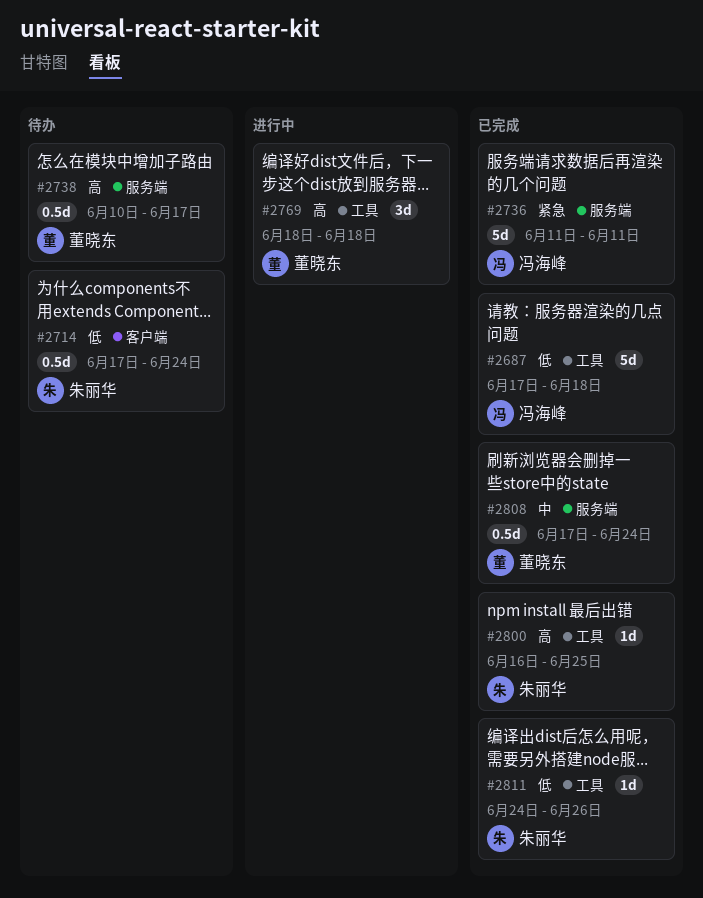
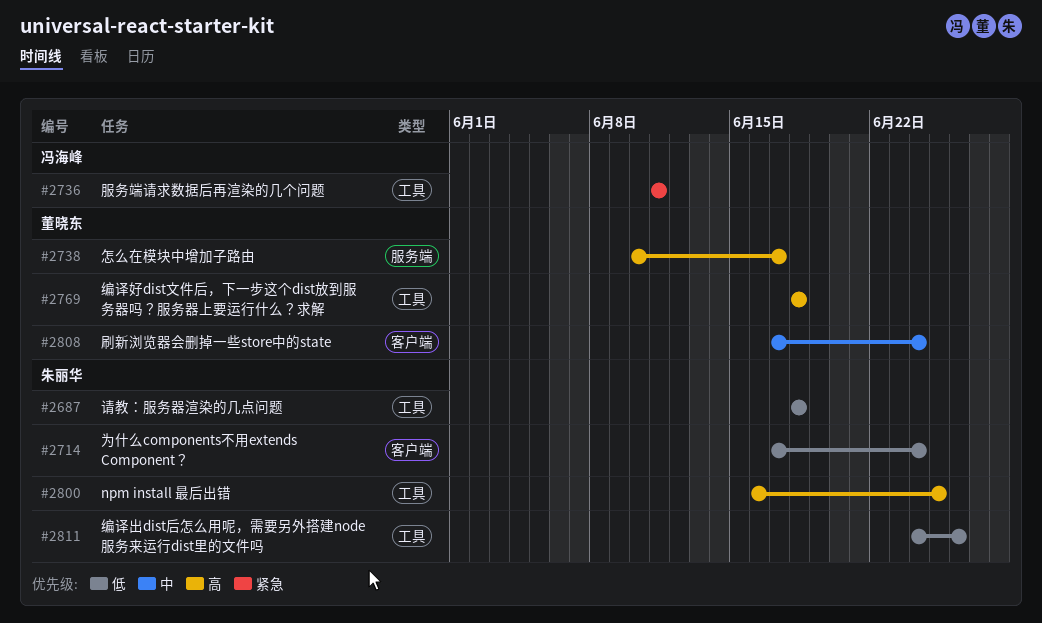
#2687, owner: 冯海峰 -> 朱丽华
#2687, start: Jun 17 -> Jun 18
#2736, label: 服务端 -> 工具
#2808, label: 服务端 -> 客户端

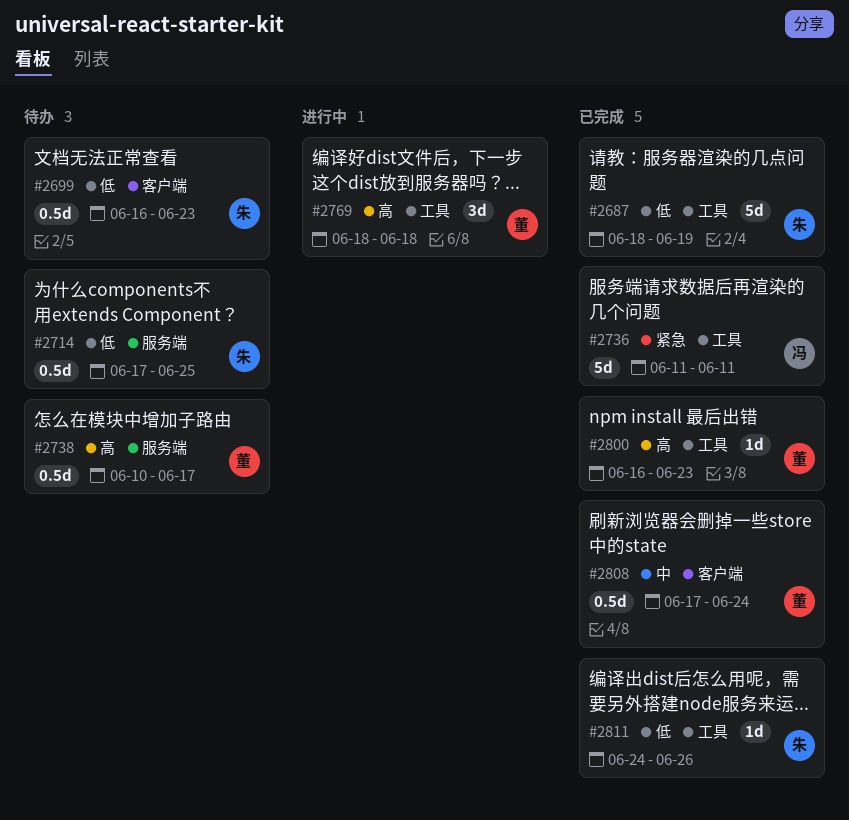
#2687, due: Jun 18 -> Jun 19
#2699: none -> present
#2714, label: 客户端 -> 服务端
#2714, due: Jun 24 -> Jun 25
#2800, owner: 朱丽华 -> 董晓东
#2800, due: Jun 25 -> Jun 23

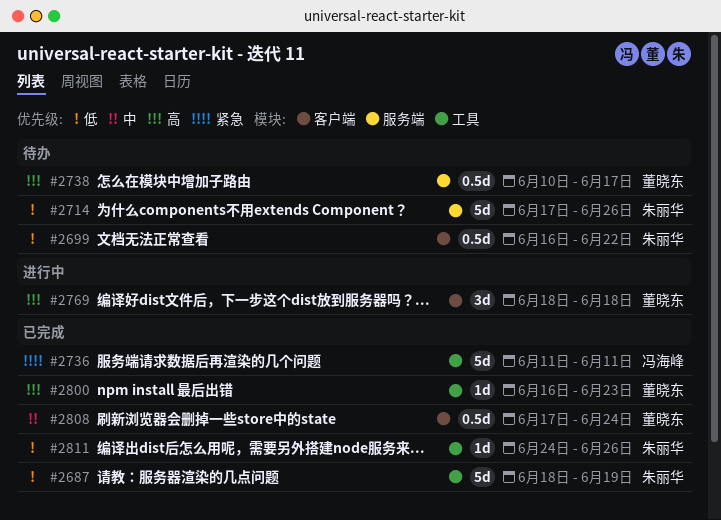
#2699, due: Jun 23 -> Jun 22
#2714, estimate: 0.5d -> 5d
#2714, due: Jun 25 -> Jun 26
#2769, label: 工具 -> 客户端

